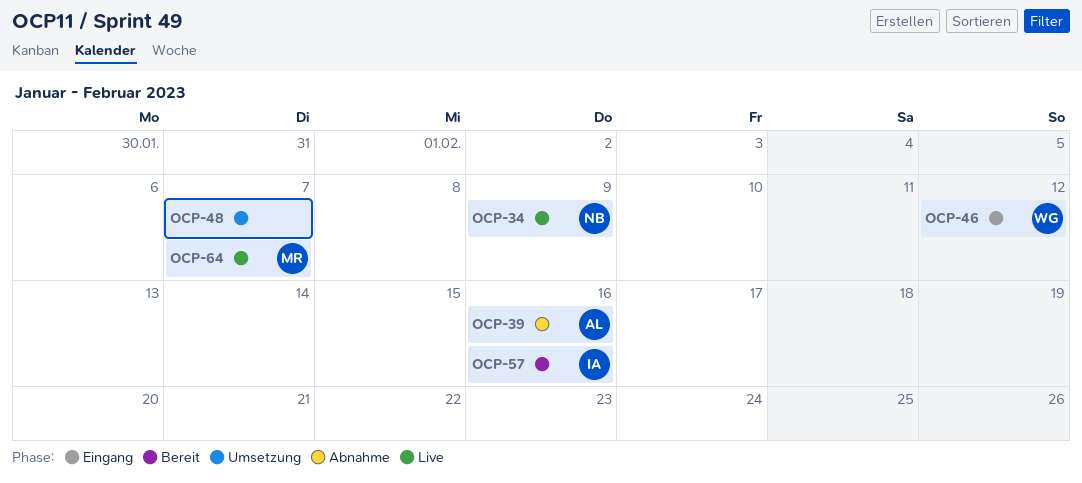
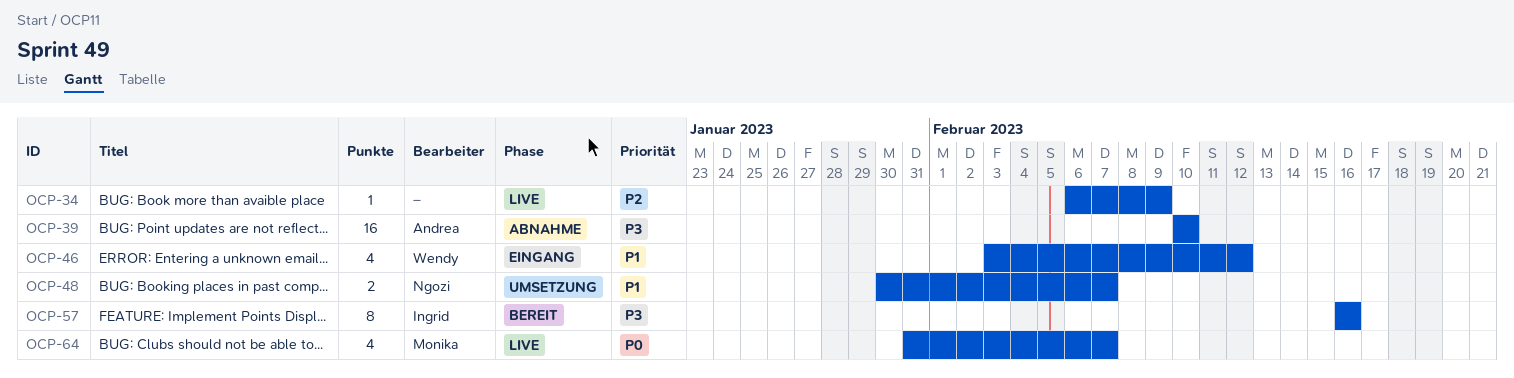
OCP-34, owner: Ngozi -> none
OCP-39, due: Feb 16 -> Feb 10
OCP-48, owner: none -> Ngozi

